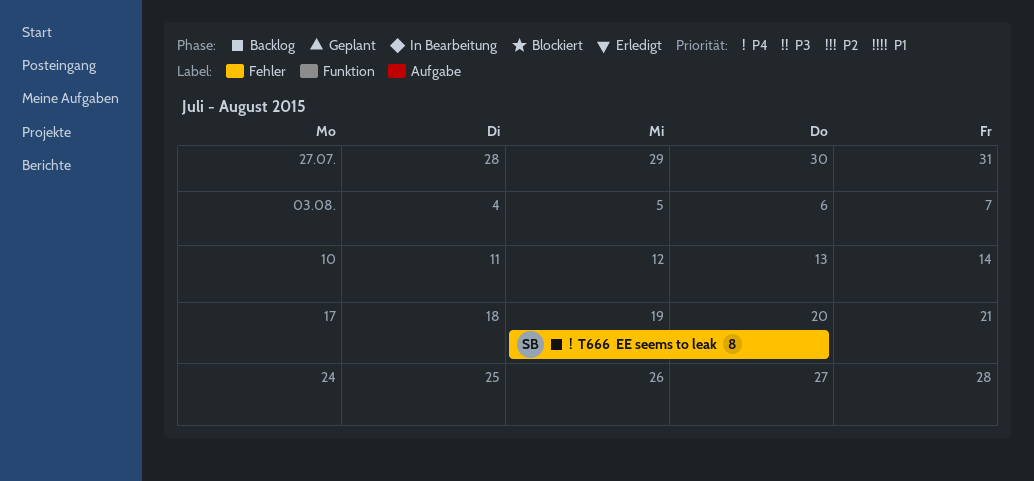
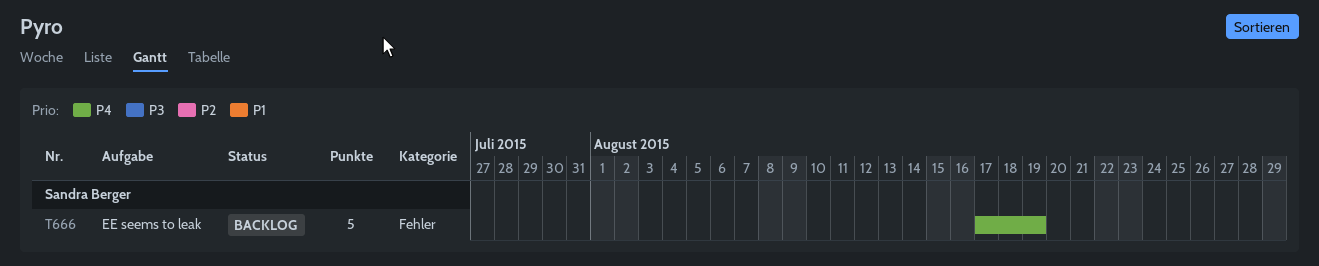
T666, estimate: 8 -> 5
T666, start: Aug 19 -> Aug 17
T666, due: Aug 20 -> Aug 19

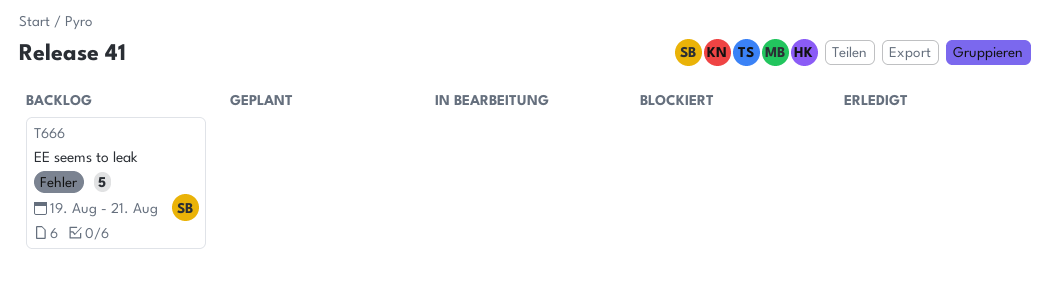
T666, start: Aug 17 -> Aug 19
T666, due: Aug 19 -> Aug 21

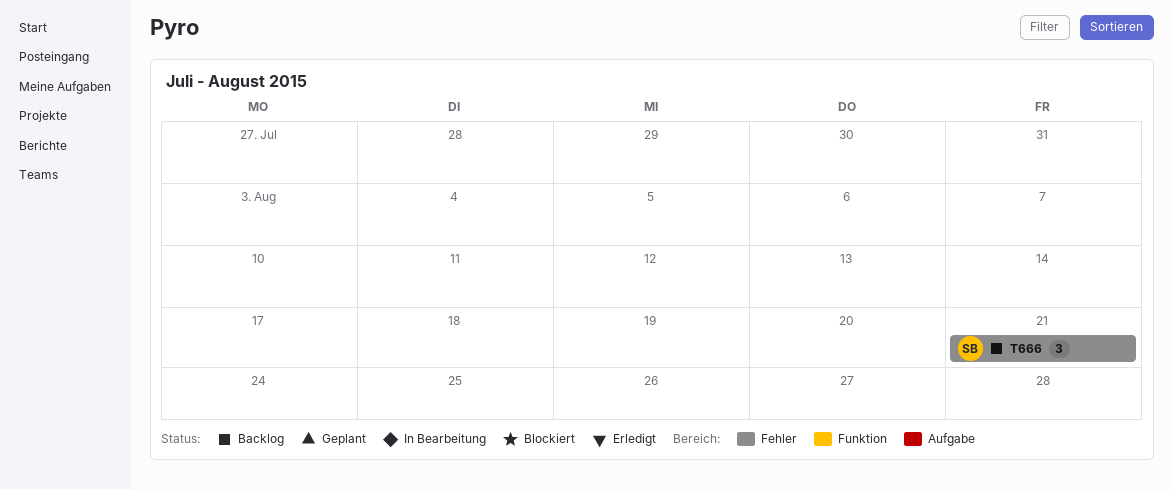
T666, estimate: 5 -> 3
T666, start: Aug 19 -> Aug 21

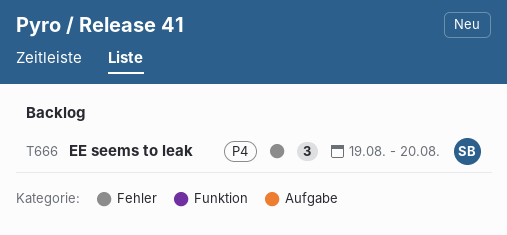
T666, start: Aug 21 -> Aug 19
T666, due: Aug 21 -> Aug 20

